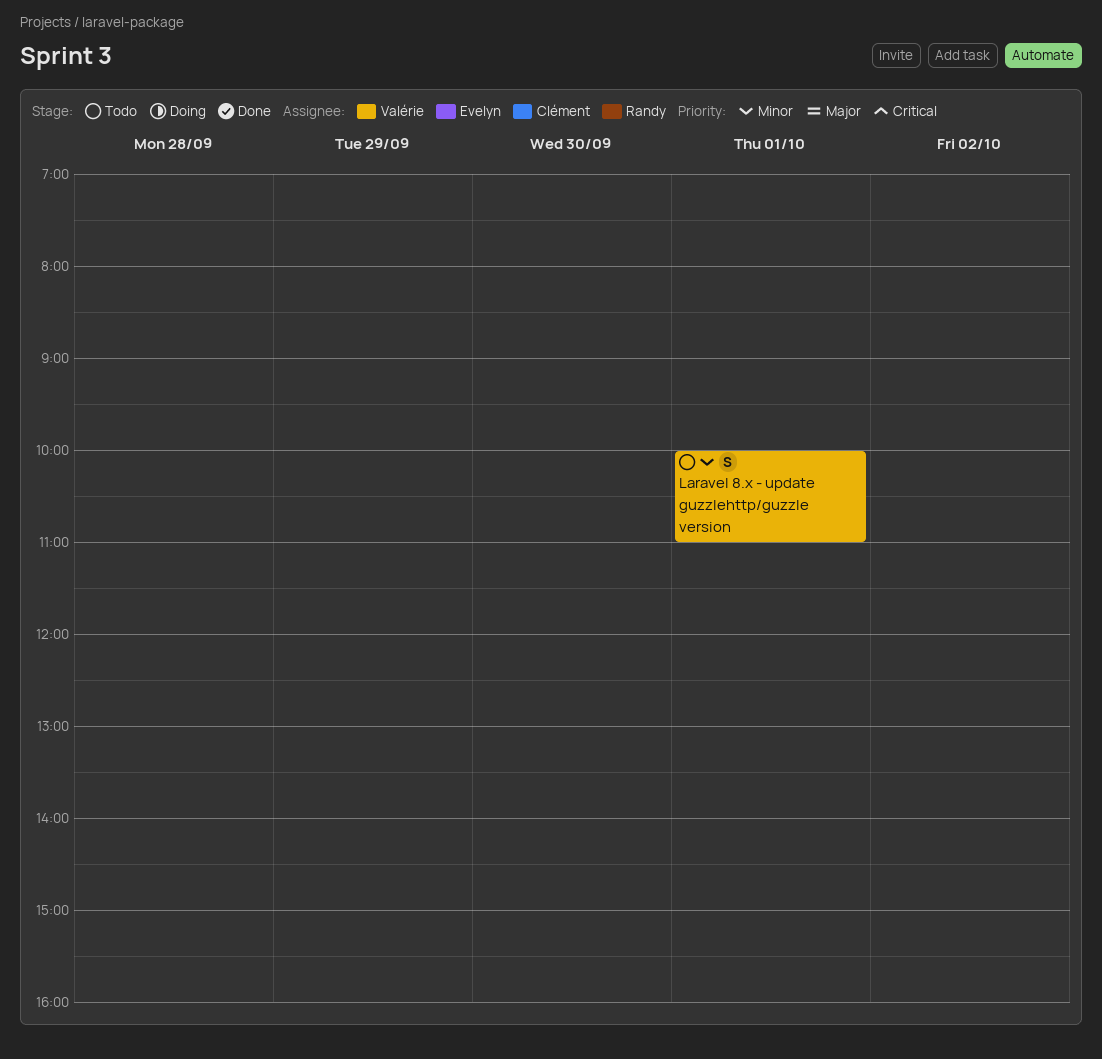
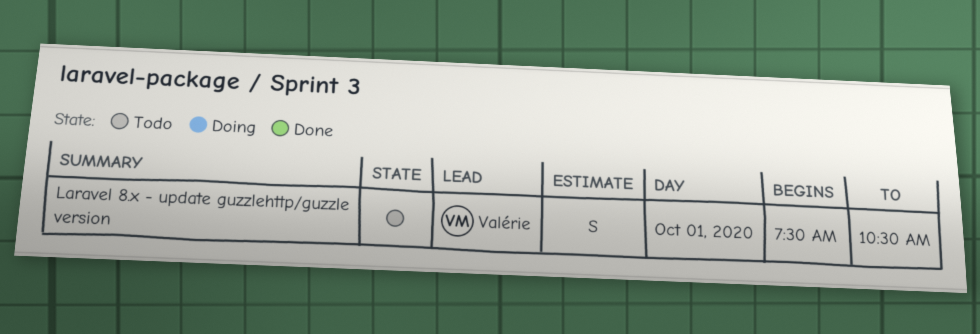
Laravel 8.x - update guzzlehttp/guzzle version, begins: 10:00 -> 07:30
Laravel 8.x - update guzzlehttp/guzzle version, ends: 11:00 -> 10:30

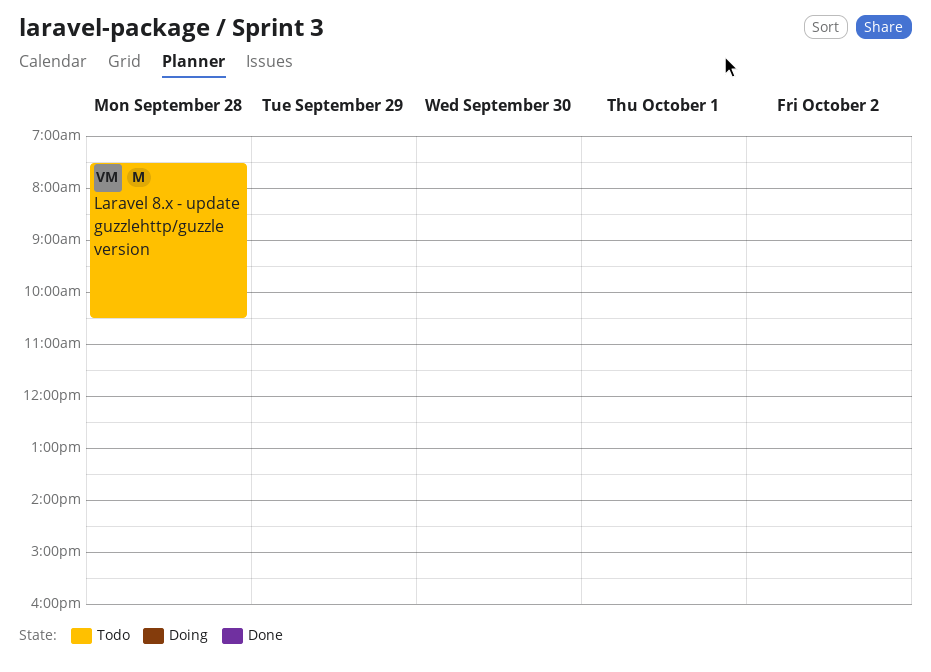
Laravel 8.x - update guzzlehttp/guzzle version, estimate: S -> M
Laravel 8.x - update guzzlehttp/guzzle version, day: Oct 1 -> Sep 28

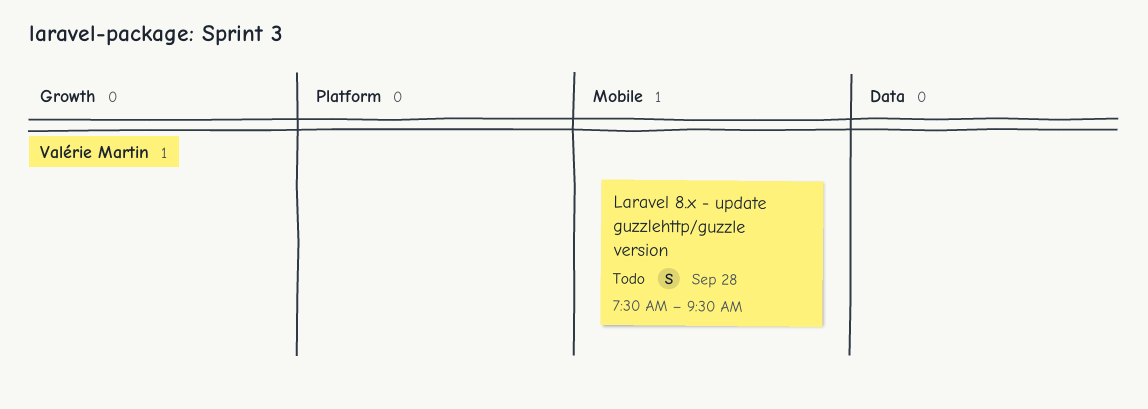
Laravel 8.x - update guzzlehttp/guzzle version, estimate: M -> S
Laravel 8.x - update guzzlehttp/guzzle version, ends: 10:30 -> 09:30

